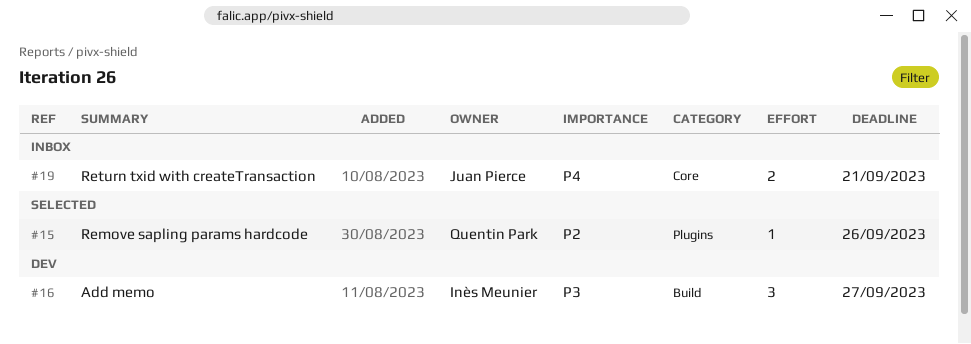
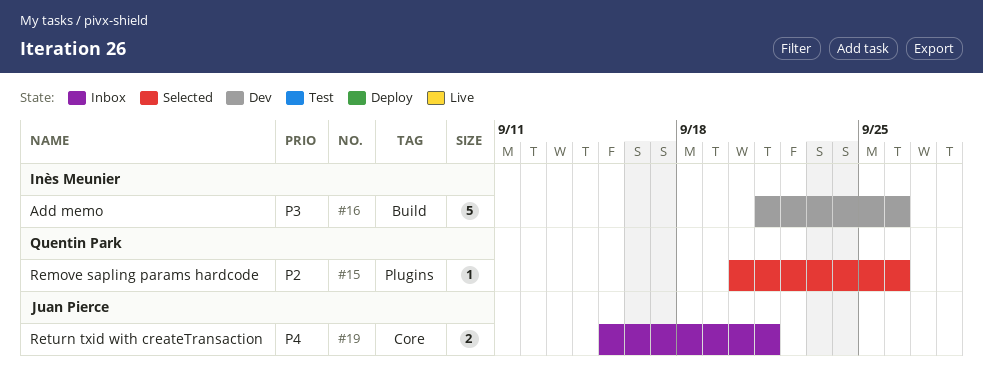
#16, estimate: 3 -> 5
#16, due: Sep 27 -> Sep 26

